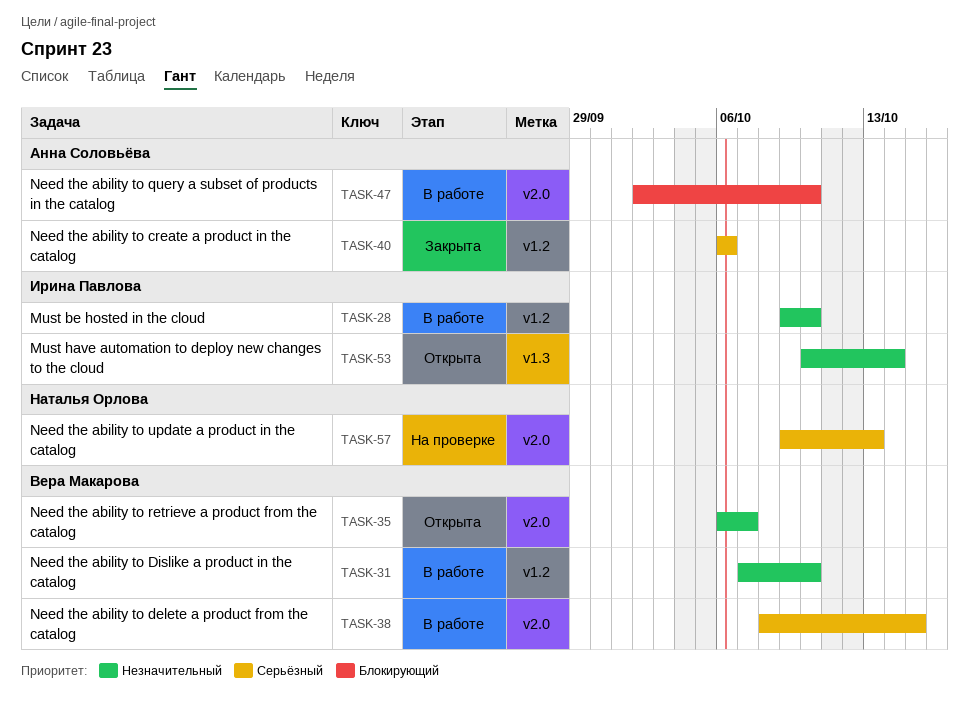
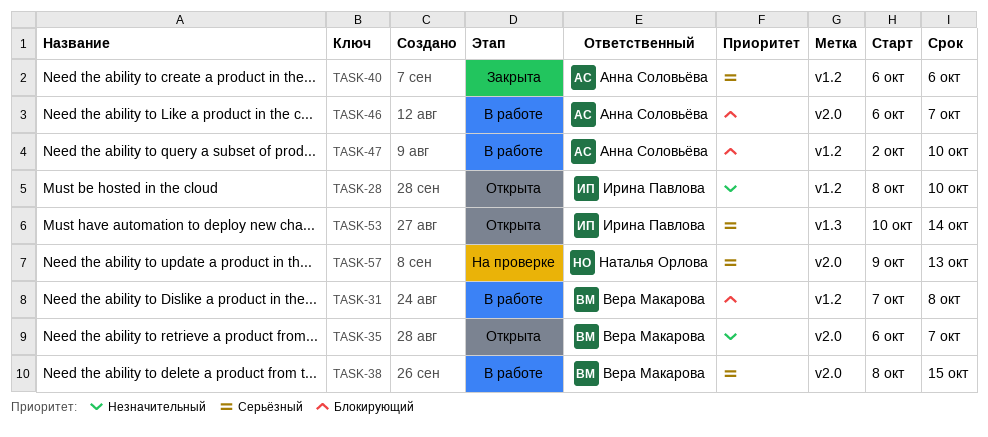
TASK-28, status: В работе -> Открыта
TASK-28, start: Oct 9 -> Oct 8
TASK-31, priority: Незначительный -> Блокирующий
TASK-31, due: Oct 10 -> Oct 8
TASK-46: none -> present
TASK-47, label: v2.0 -> v1.2
TASK-53, priority: Незначительный -> Серьёзный

